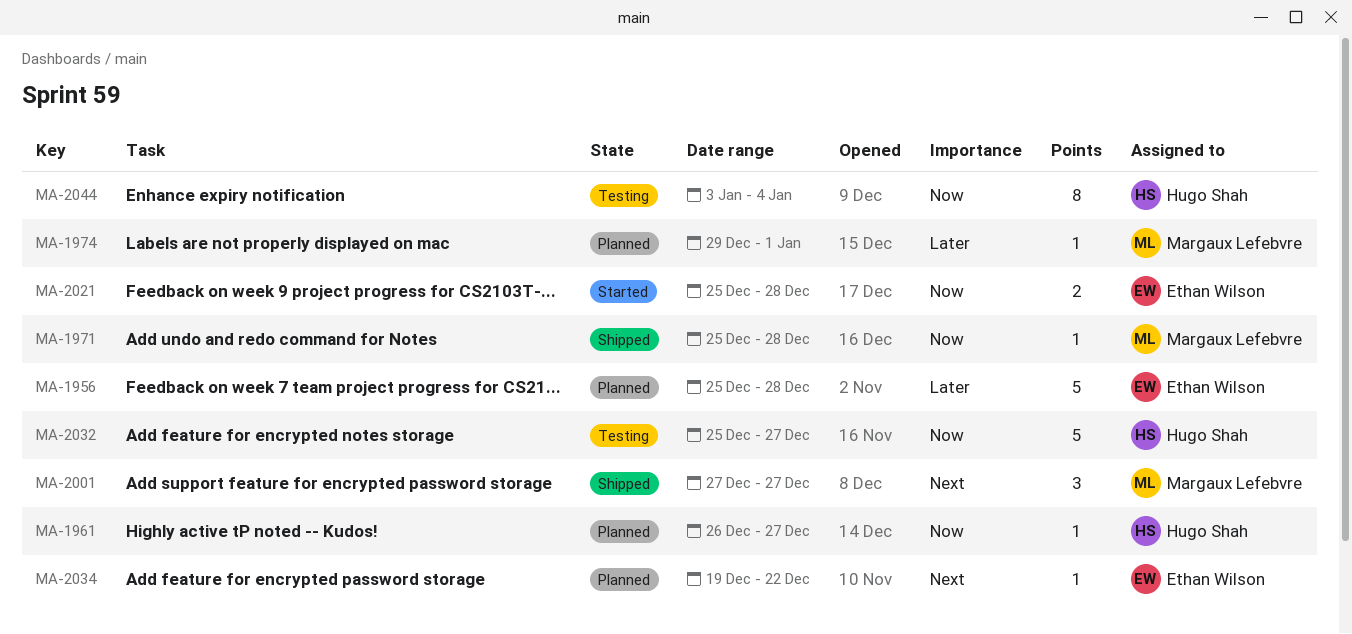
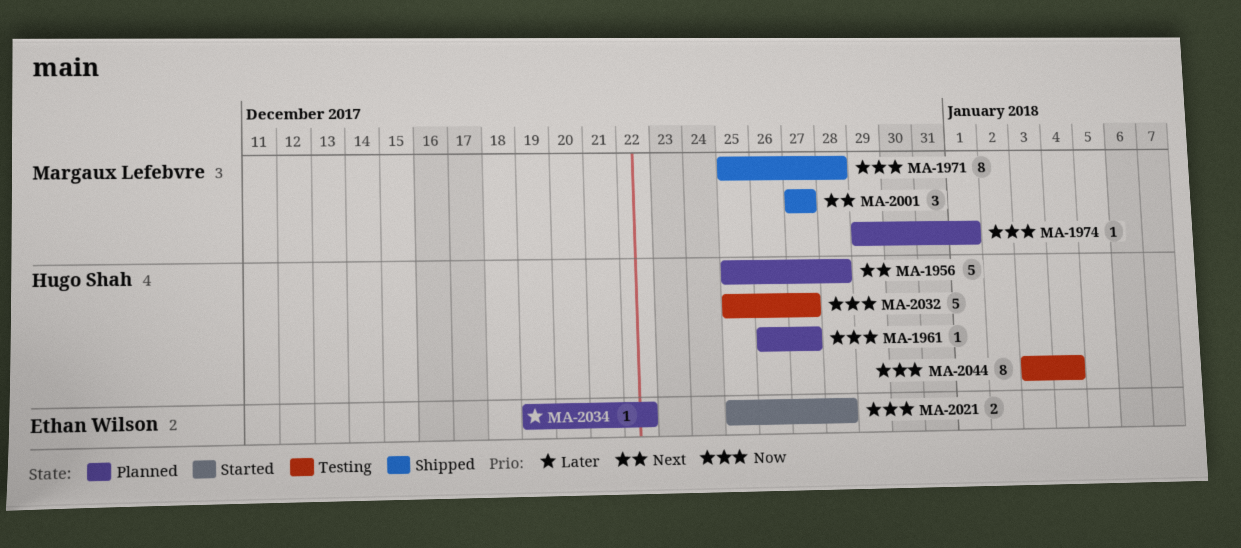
MA-1956, owner: Ethan Wilson -> Hugo Shah
MA-1956, priority: Later -> Next
MA-1971, estimate: 1 -> 8
MA-1974, priority: Later -> Now
MA-2034, priority: Next -> Later

